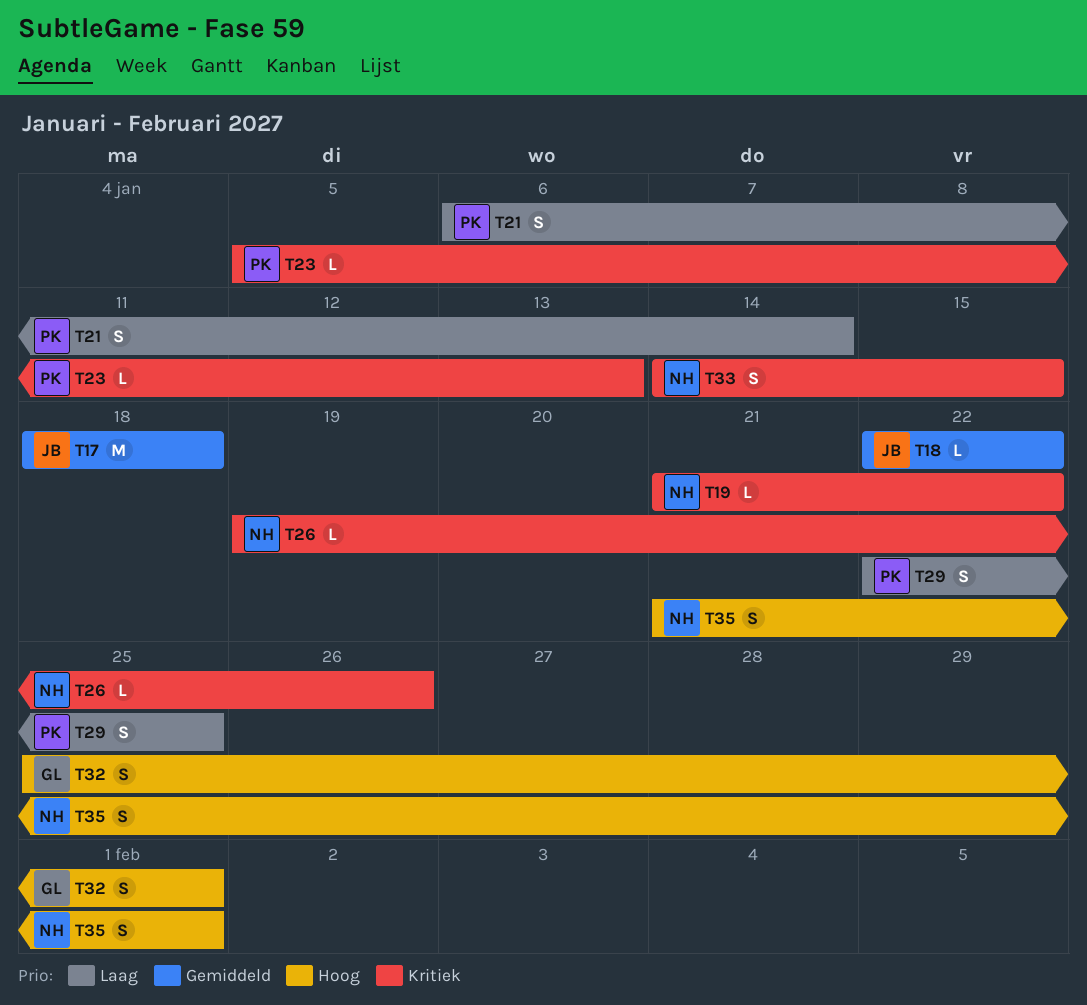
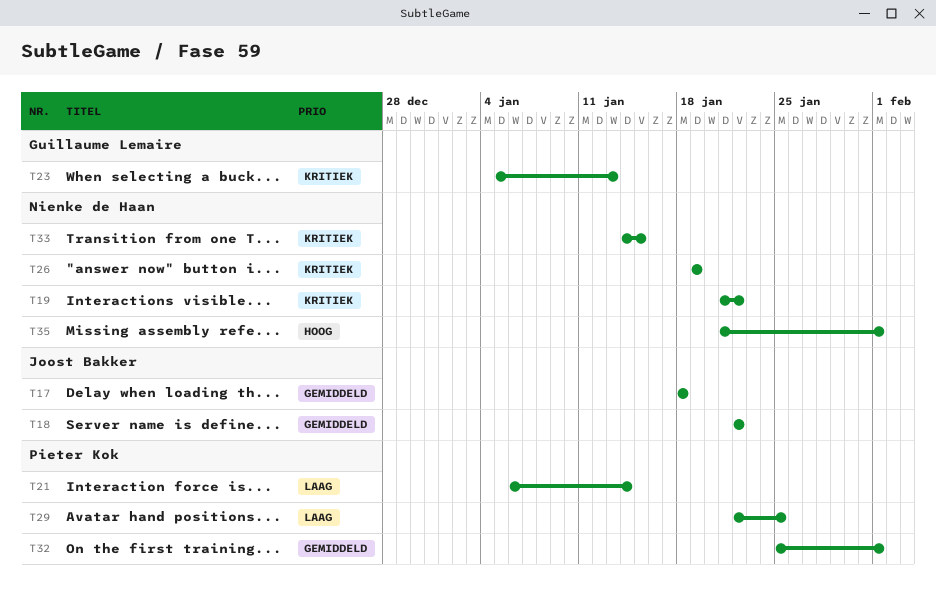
T23, owner: Pieter Kok -> Guillaume Lemaire
T26, due: Jan 26 -> Jan 19
T32, owner: Guillaume Lemaire -> Pieter Kok
T32, priority: Hoog -> Gemiddeld

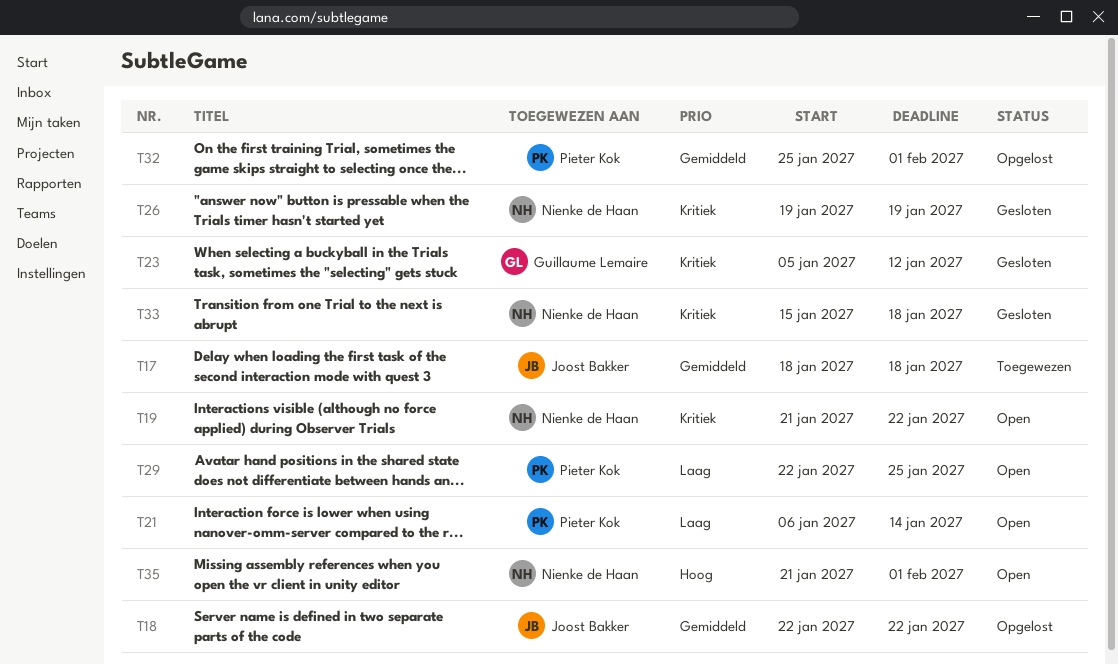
T23, due: Jan 13 -> Jan 12
T33, start: Jan 14 -> Jan 15
T33, due: Jan 15 -> Jan 18

